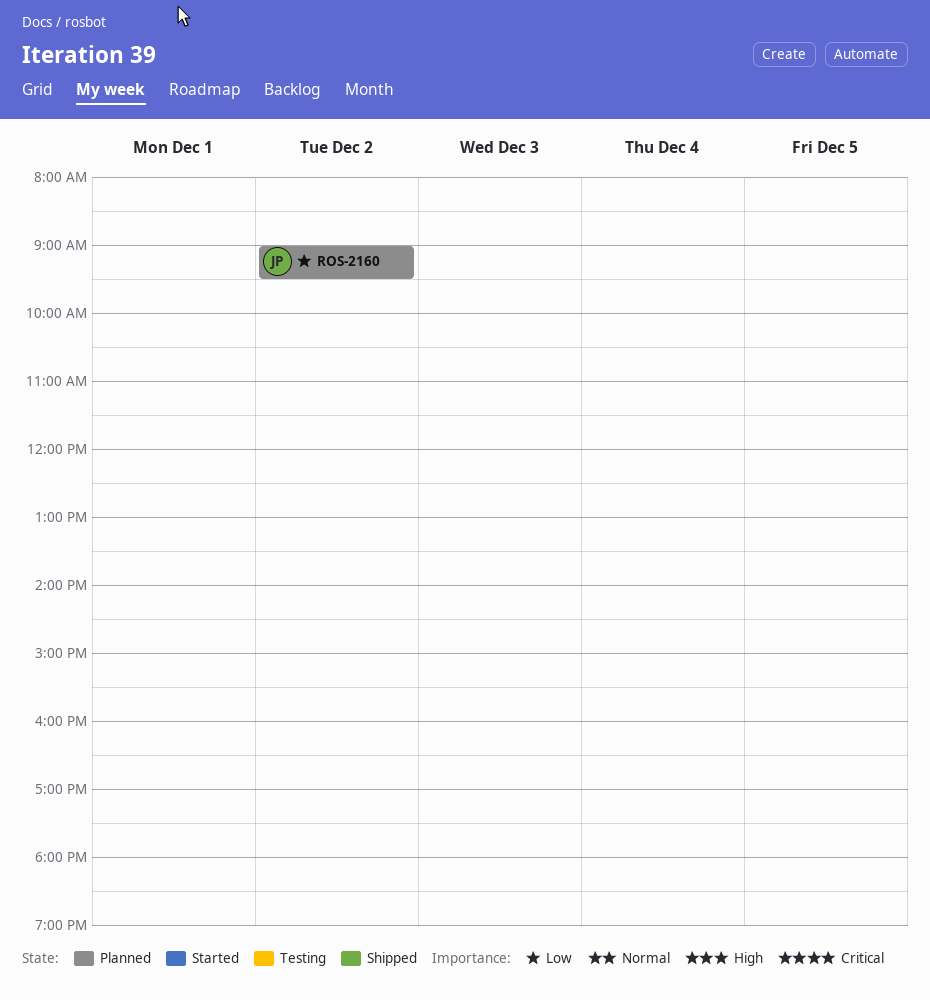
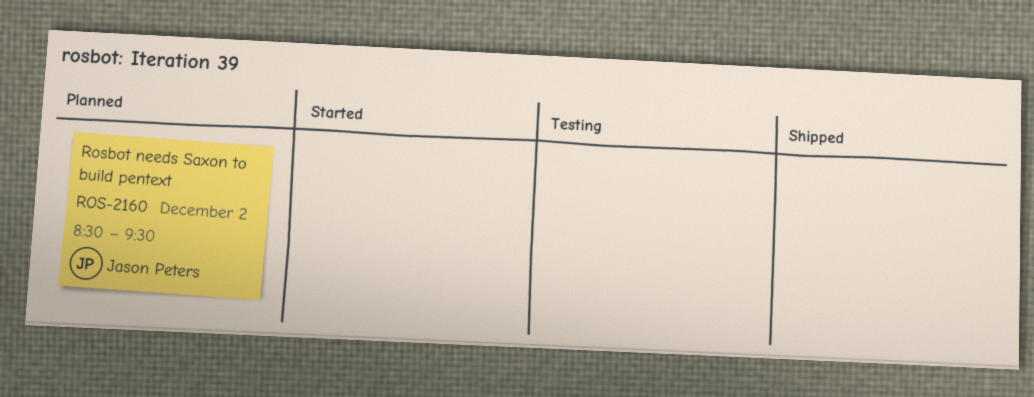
ROS-2160, begins: 09:00 -> 08:30

